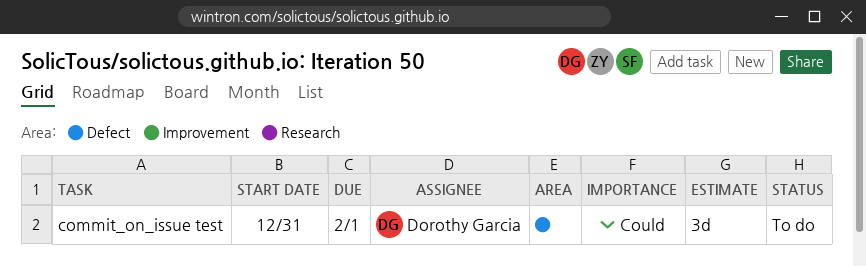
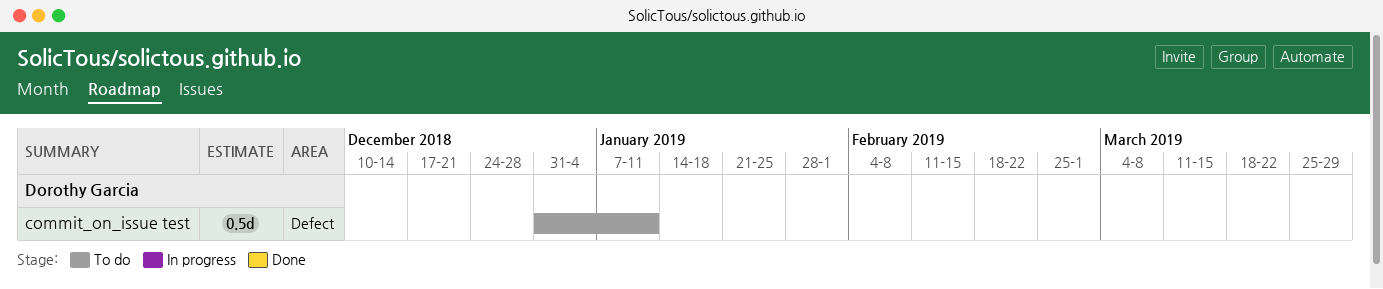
commit_on_issue test, estimate: 3d -> 0.5d
commit_on_issue test, due: Feb 1 -> Jan 11

